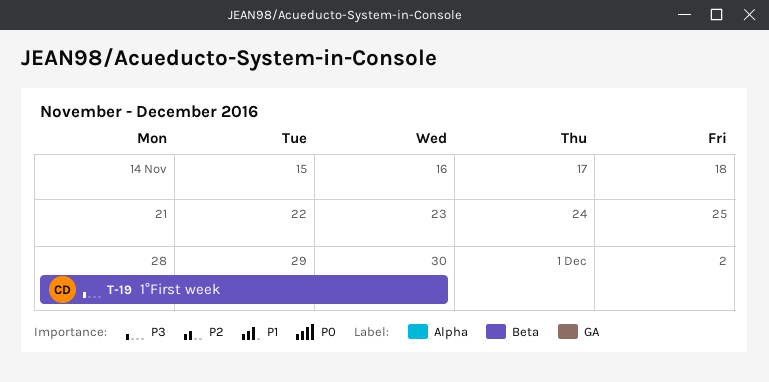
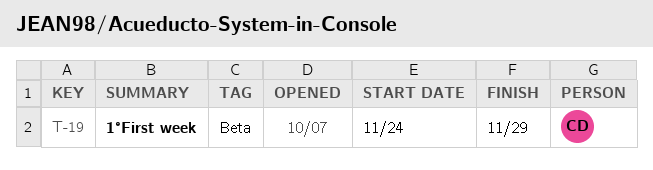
T-19, start: Nov 28 -> Nov 24
T-19, due: Nov 30 -> Nov 29

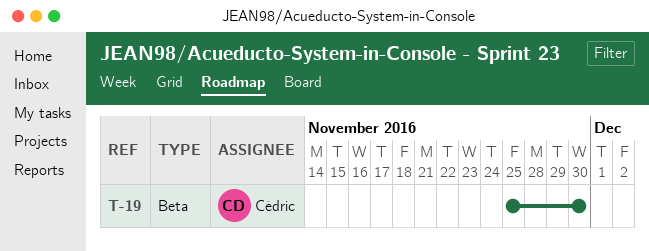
T-19, start: Nov 24 -> Nov 25
T-19, due: Nov 29 -> Nov 30

